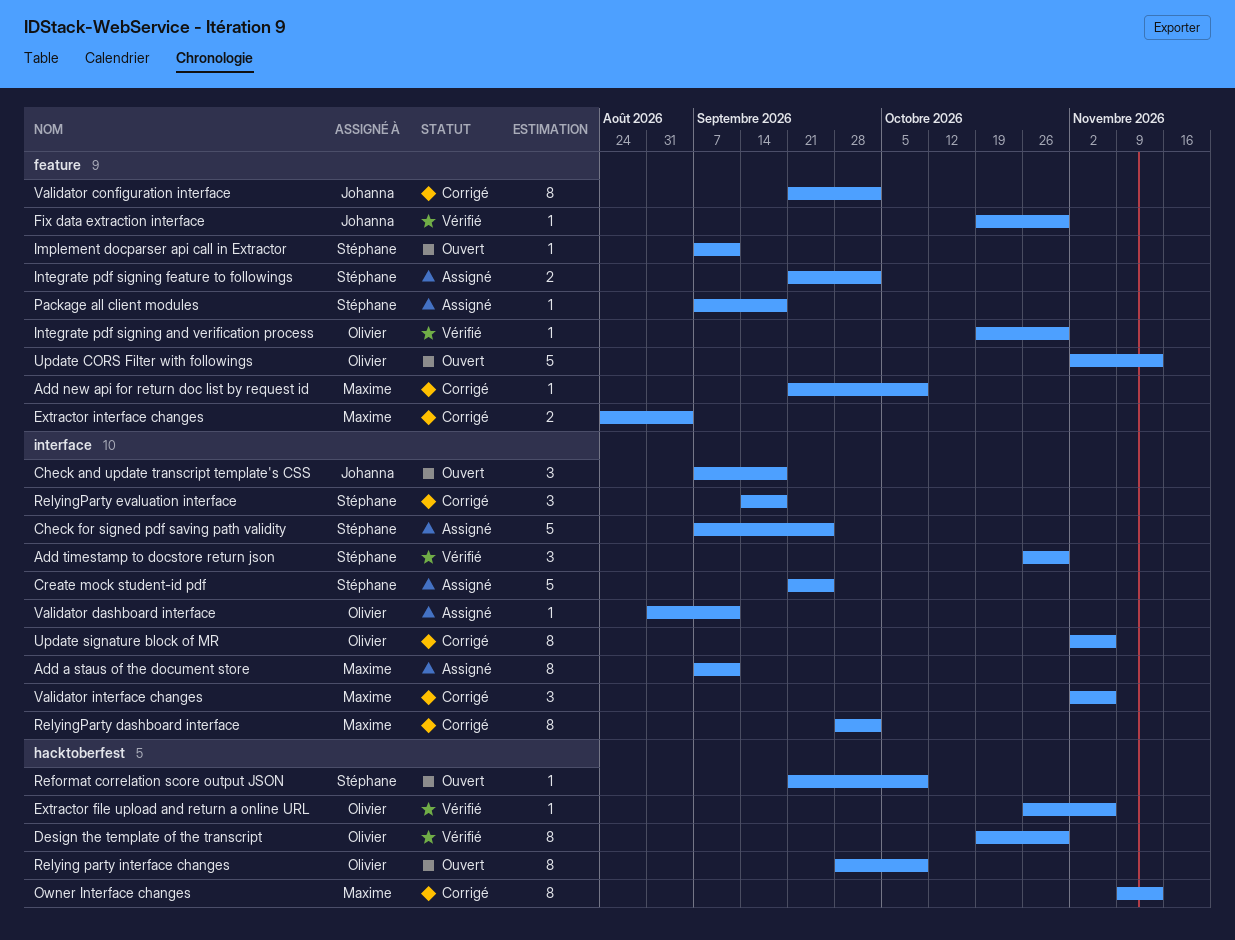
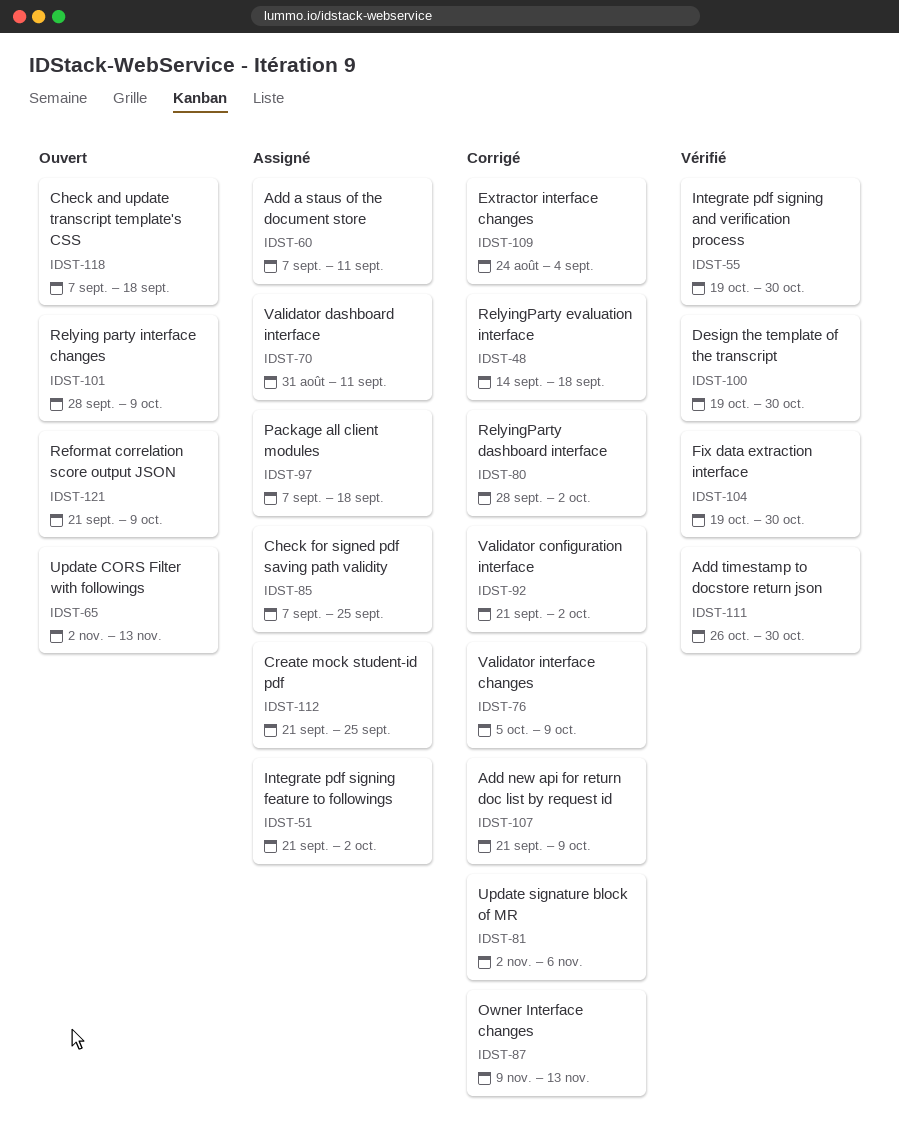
Extractor file upload and return a online URL: present -> none
Implement docparser api call in Extractor: present -> none
Validator interface changes, start: Nov 2 -> Oct 5
Validator interface changes, due: Nov 6 -> Oct 9

